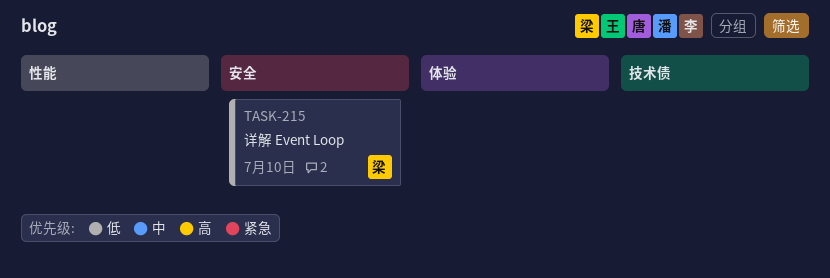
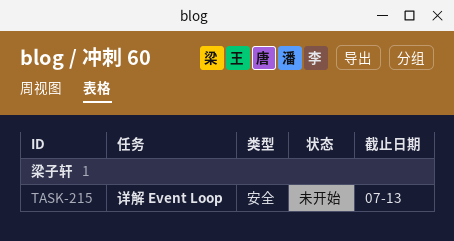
TASK-215, due: Jul 10 -> Jul 13

